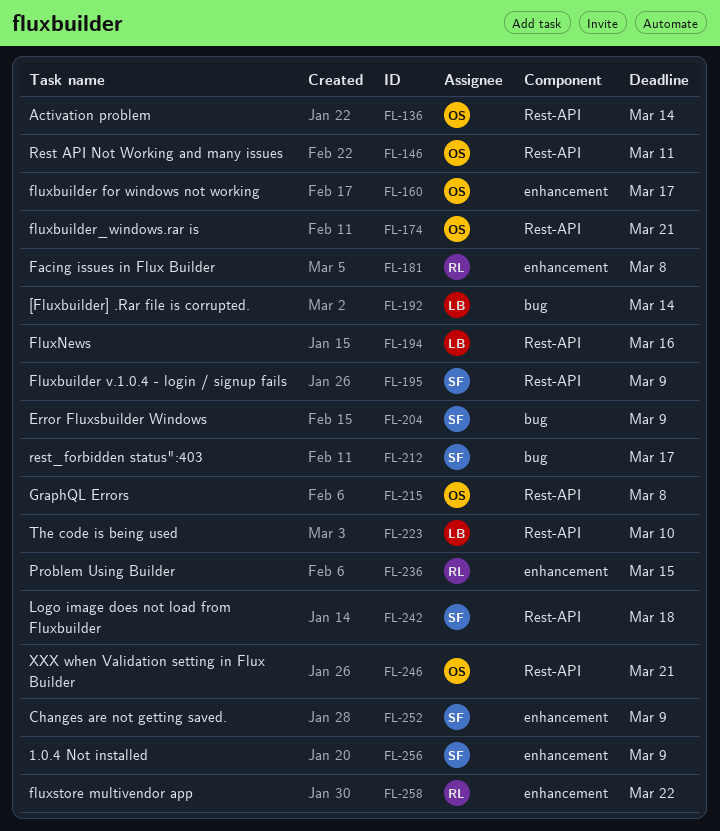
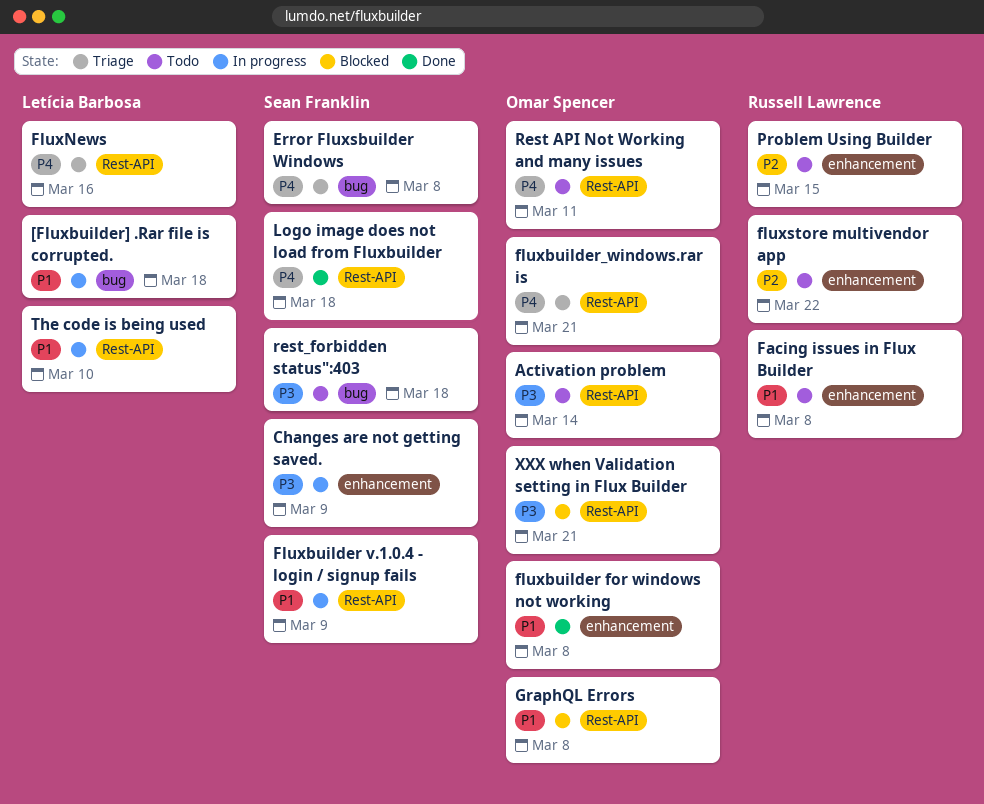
1.0.4 Not installed: present -> none
[Fluxbuilder] .Rar file is corrupted., due: Mar 14 -> Mar 18
Error Fluxsbuilder Windows, due: Mar 9 -> Mar 8
fluxbuilder for windows not working, due: Mar 17 -> Mar 8
rest_forbidden status":403, due: Mar 17 -> Mar 18

